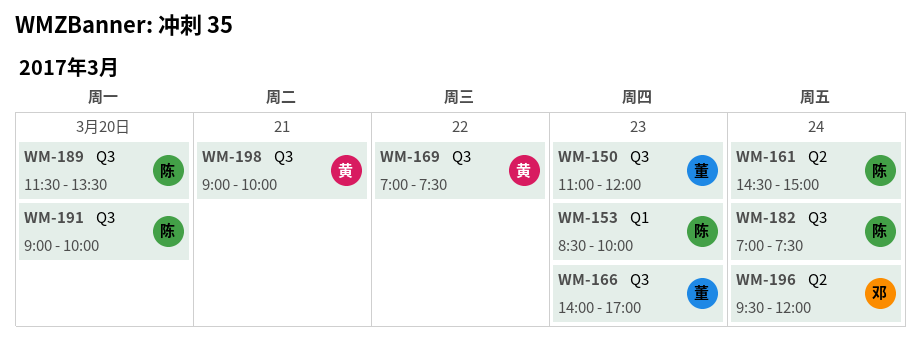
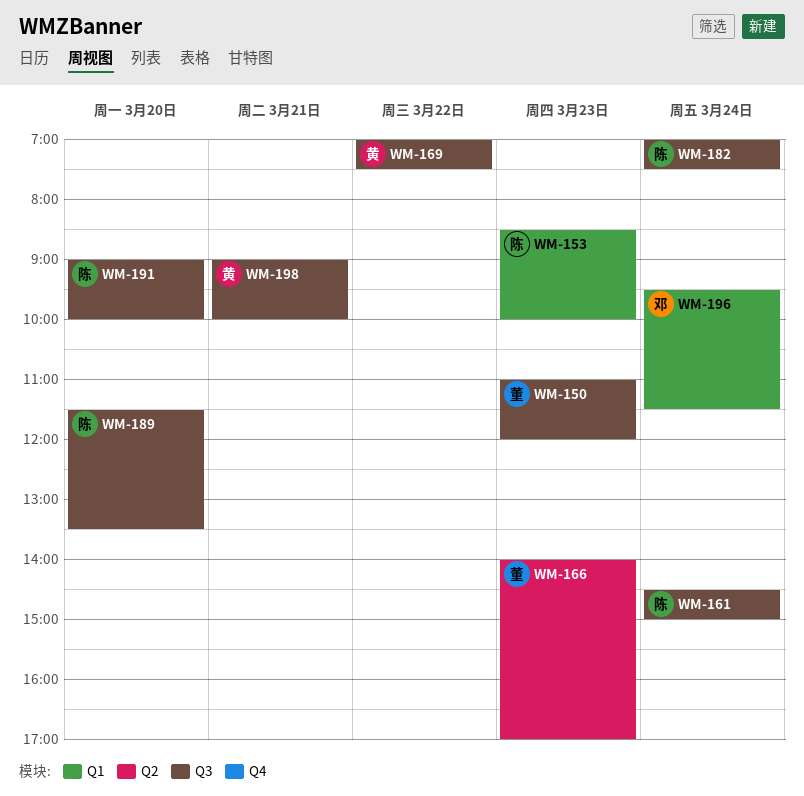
WM-161, label: Q2 -> Q3
WM-166, label: Q3 -> Q2
WM-196, label: Q2 -> Q1
WM-196, ends: 12:00 -> 11:30

